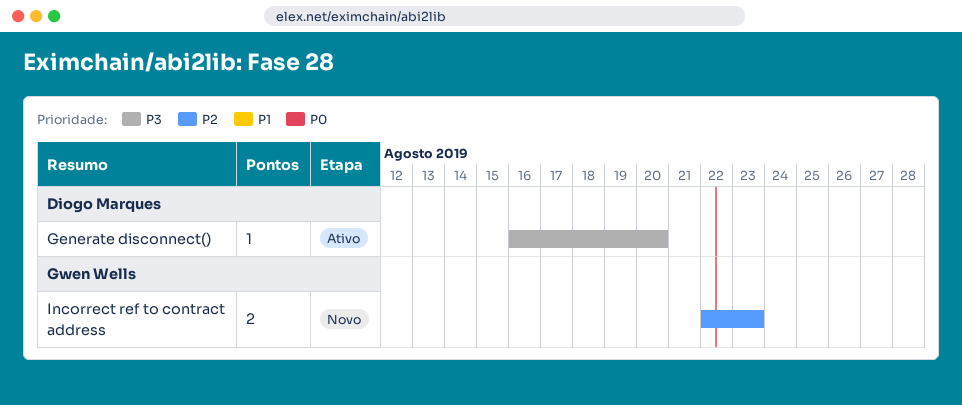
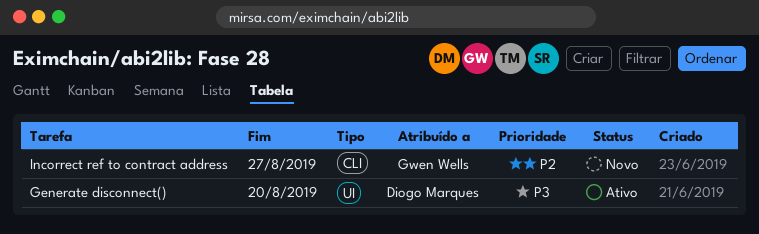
Incorrect ref to contract address, due: Aug 23 -> Aug 27

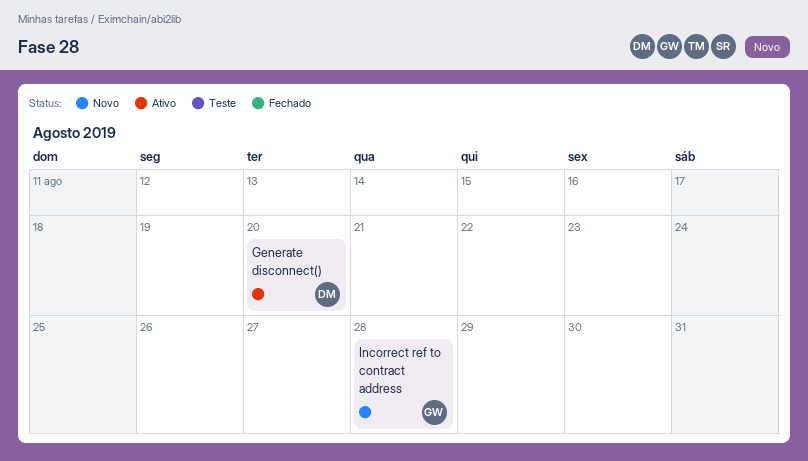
Incorrect ref to contract address, due: Aug 27 -> Aug 28

